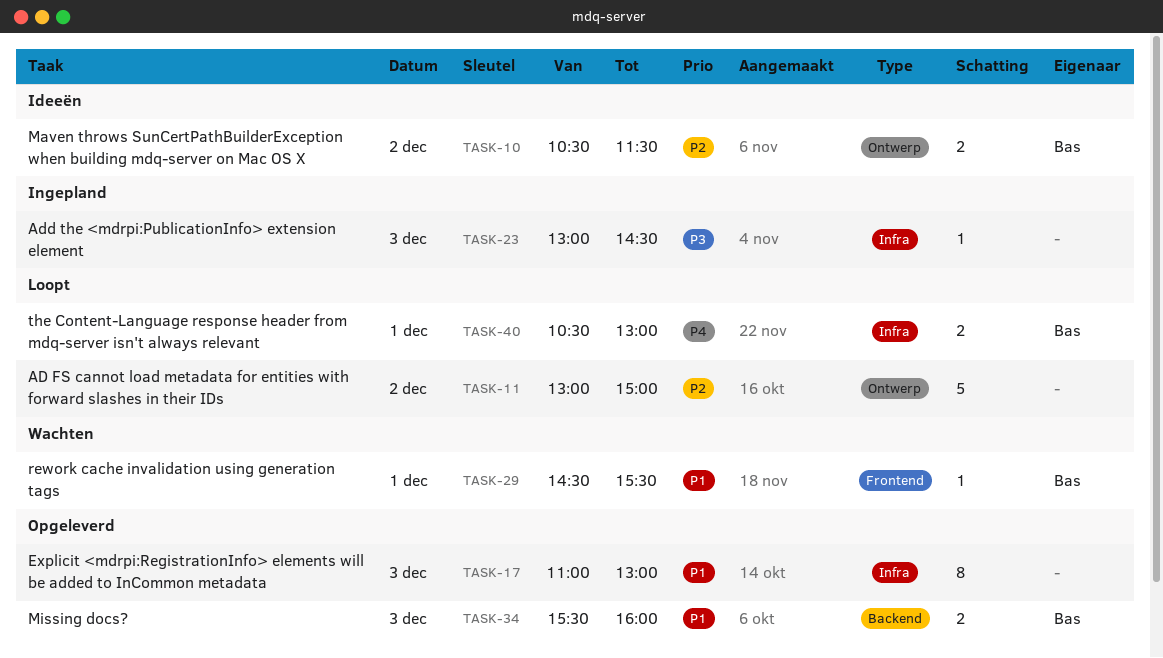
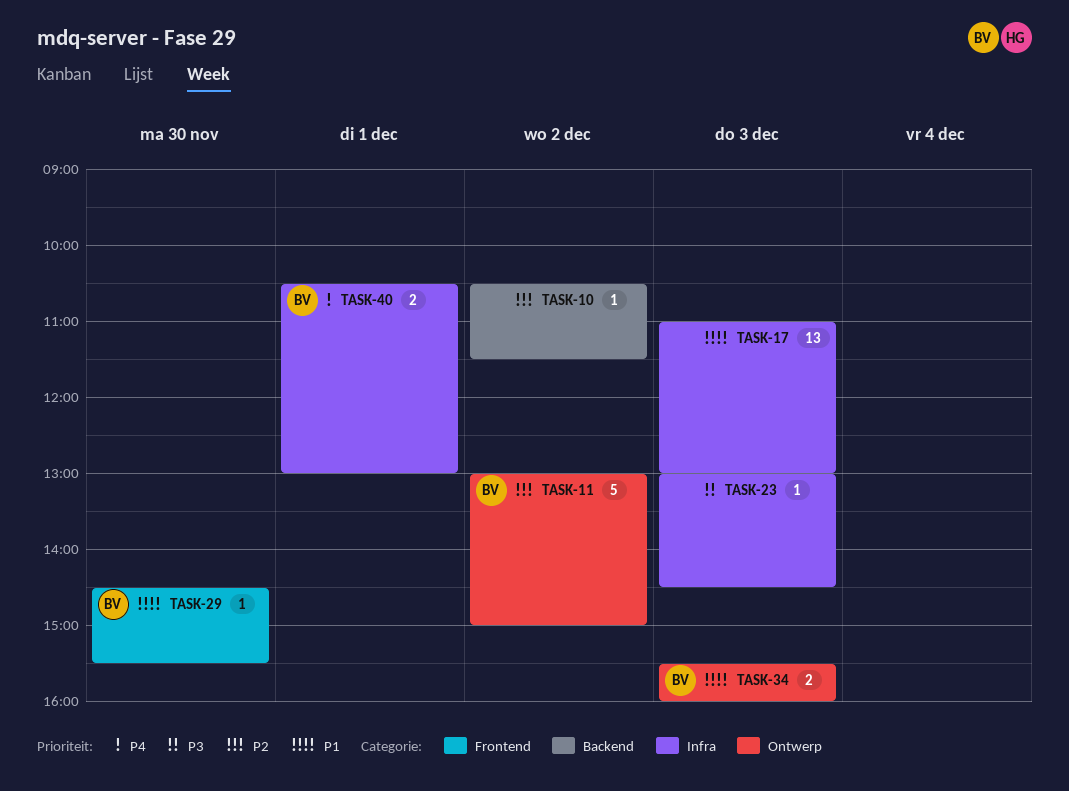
TASK-10, owner: Bas -> none
TASK-10, label: Ontwerp -> Backend
TASK-10, estimate: 2 -> 1
TASK-11, owner: none -> Bas
TASK-17, estimate: 8 -> 13
TASK-29, day: Dec 1 -> Nov 30
TASK-34, label: Backend -> Ontwerp

